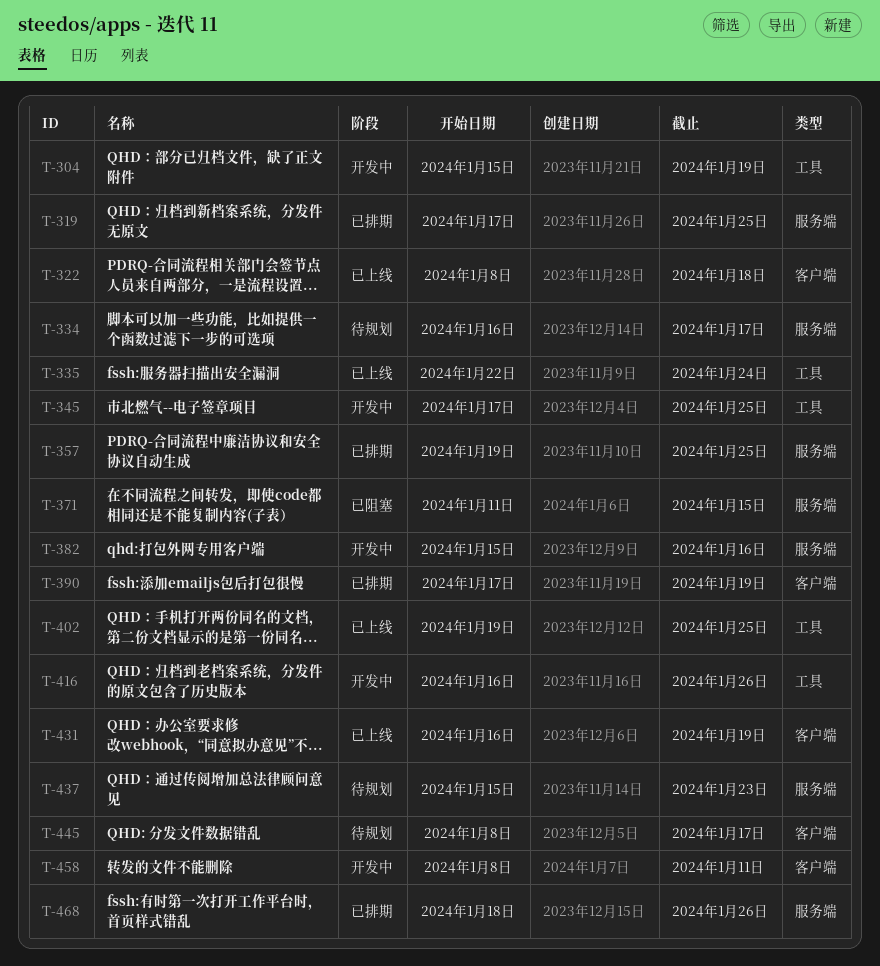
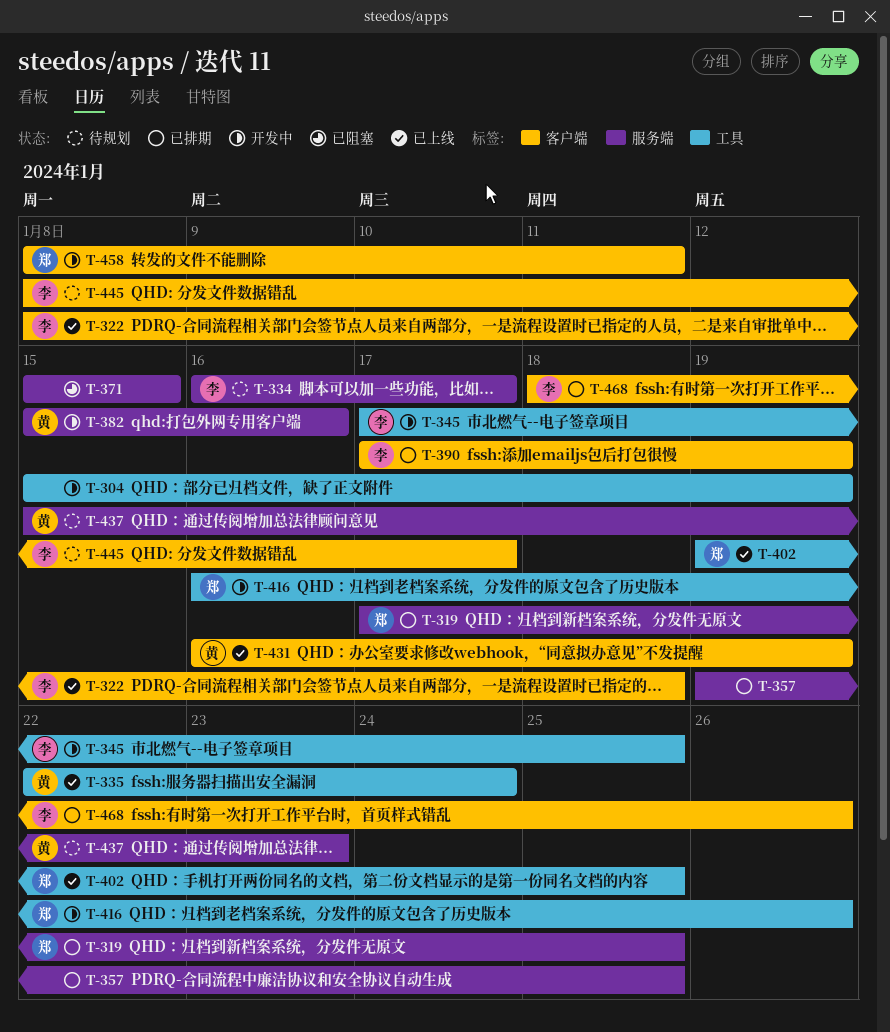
T-371, start: Jan 11 -> Jan 15
T-468, label: 服务端 -> 客户端

